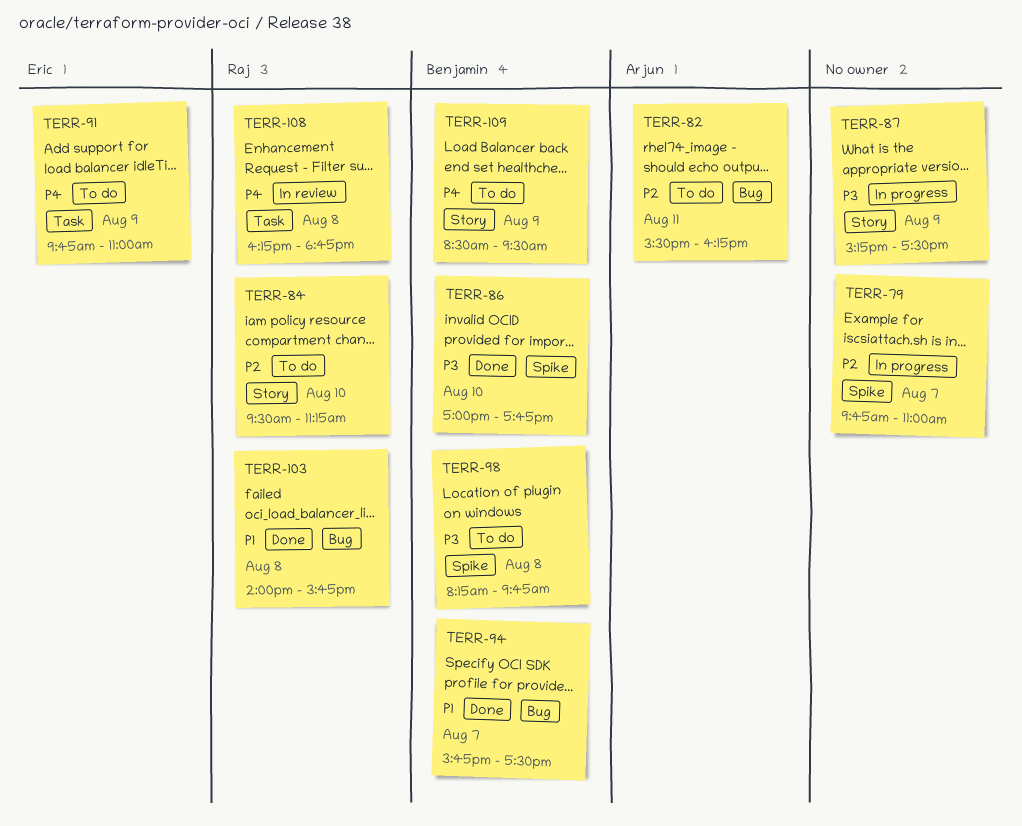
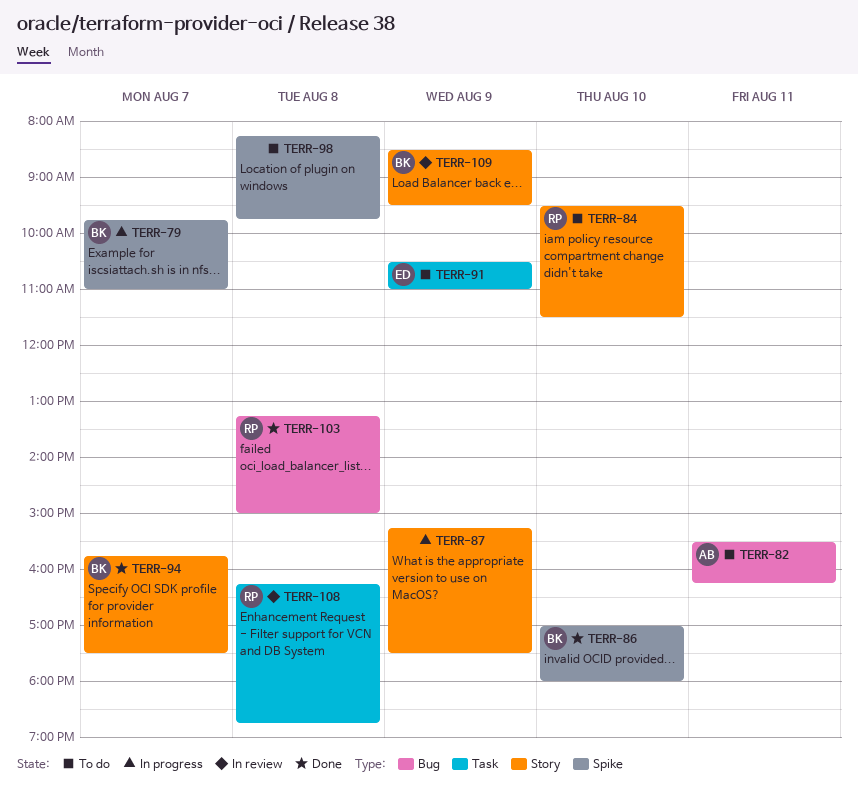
TERR-79, owner: none -> Benjamin
TERR-84, ends: 11:15 -> 11:30
TERR-86, ends: 17:45 -> 18:00
TERR-91, begins: 09:45 -> 10:30
TERR-94, label: Bug -> Story
TERR-98, owner: Benjamin -> none
TERR-103, begins: 14:00 -> 13:15
TERR-103, ends: 15:45 -> 15:00
TERR-109, status: To do -> In review

